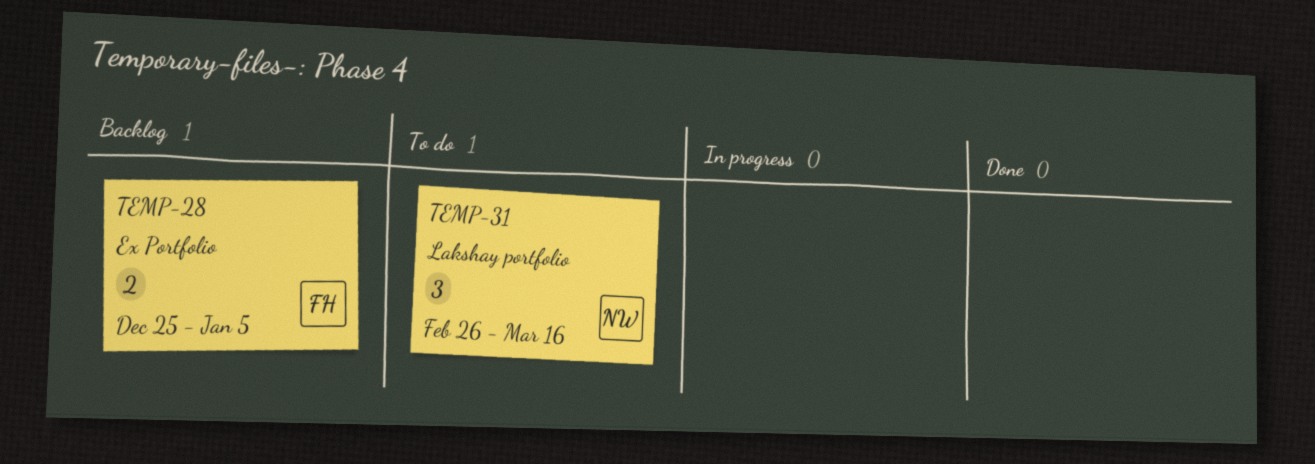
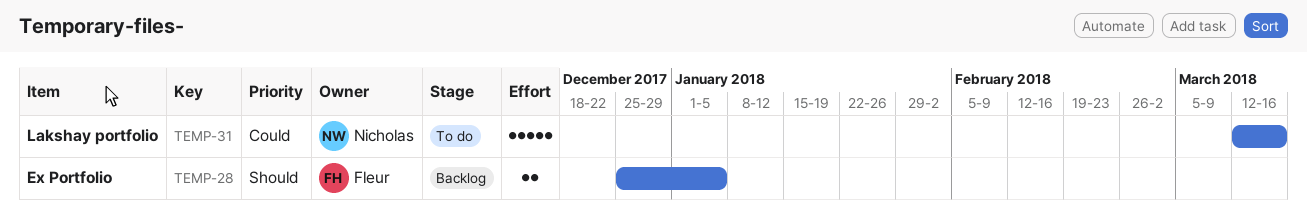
TEMP-31, estimate: 3 -> 5
TEMP-31, start: Feb 26 -> Mar 12

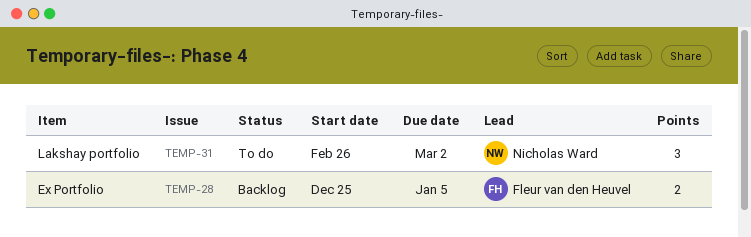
TEMP-31, estimate: 5 -> 3
TEMP-31, start: Mar 12 -> Feb 26
TEMP-31, due: Mar 16 -> Mar 2

